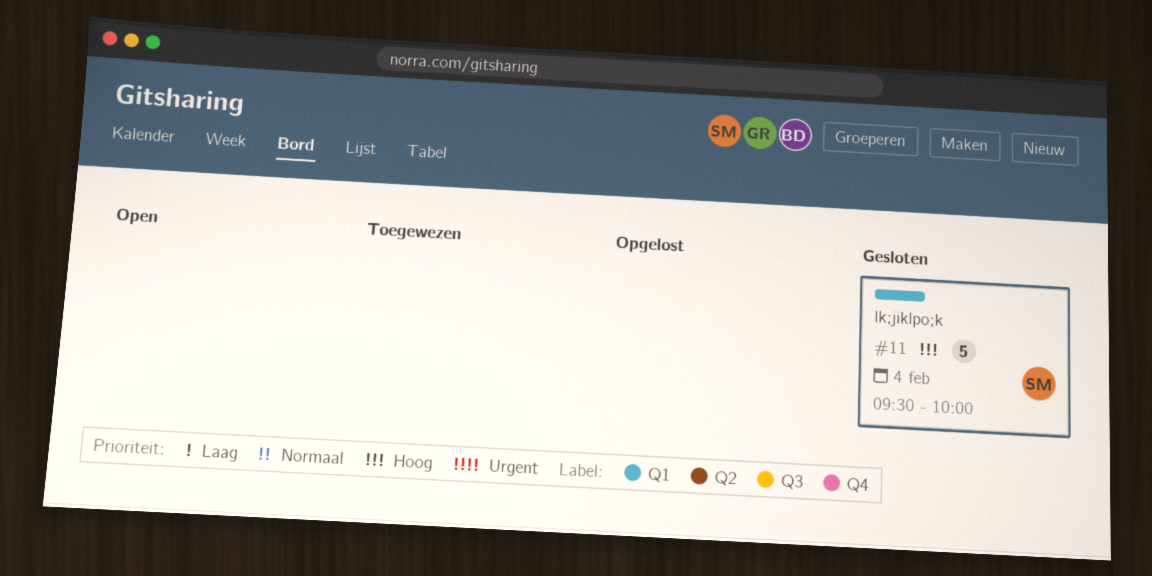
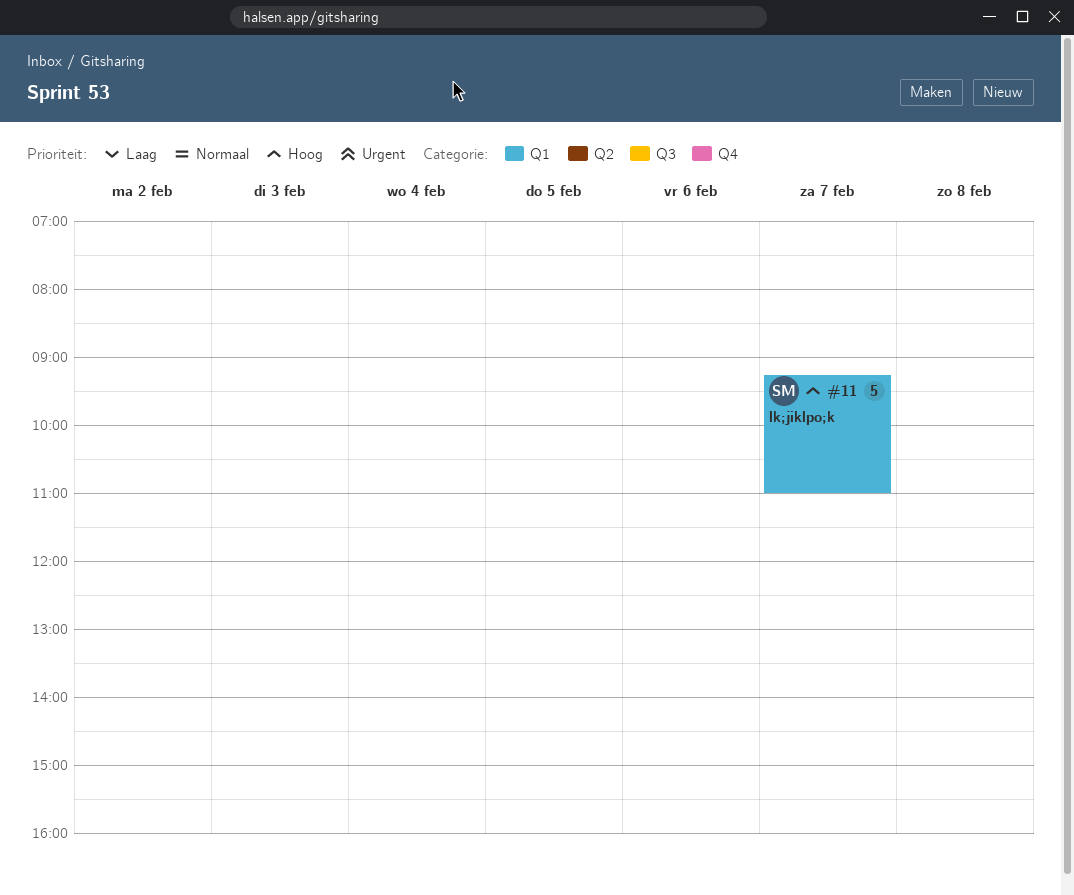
#11, day: Feb 4 -> Feb 7
#11, begins: 09:30 -> 09:15
#11, ends: 10:00 -> 11:00

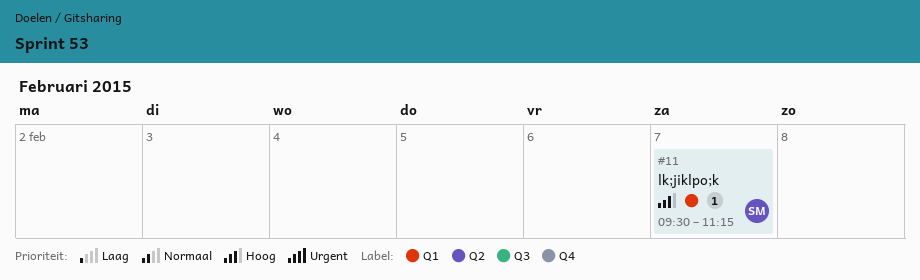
#11, estimate: 5 -> 1
#11, begins: 09:15 -> 09:30
#11, ends: 11:00 -> 11:15

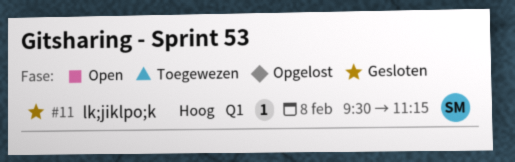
#11, day: Feb 7 -> Feb 8

